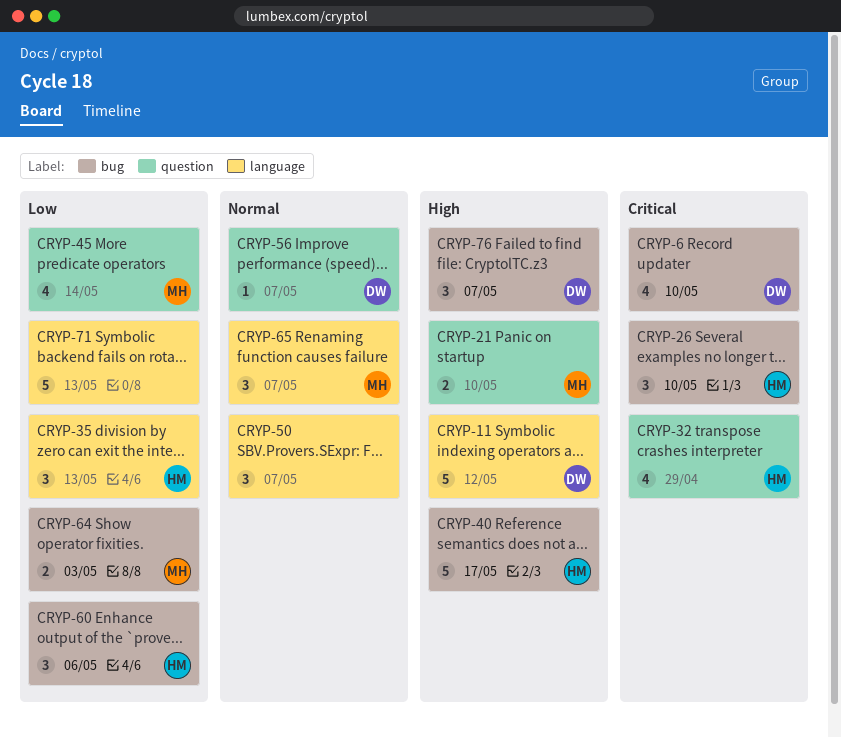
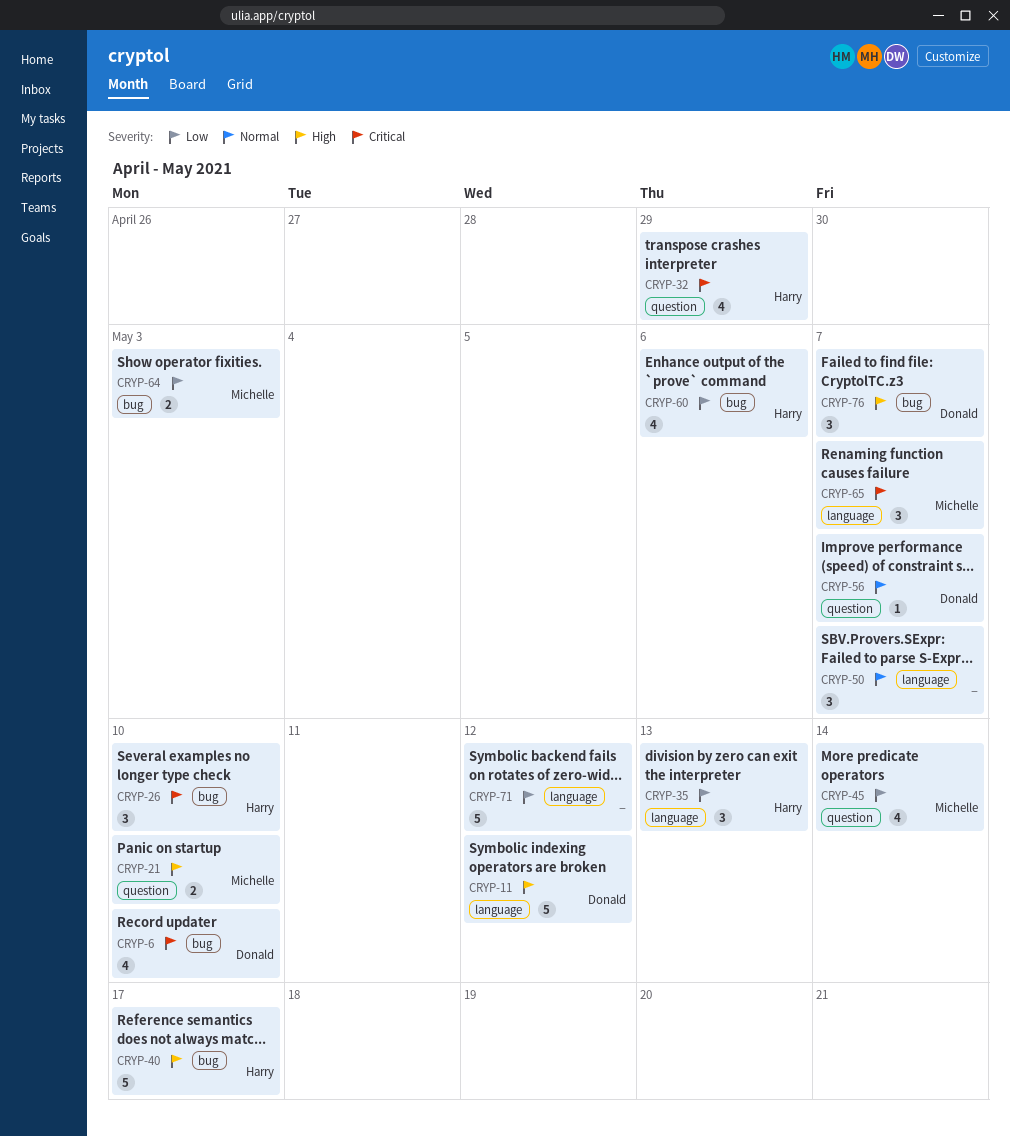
CRYP-60, estimate: 3 -> 4
CRYP-65, priority: Normal -> Critical
CRYP-71, due: May 13 -> May 12

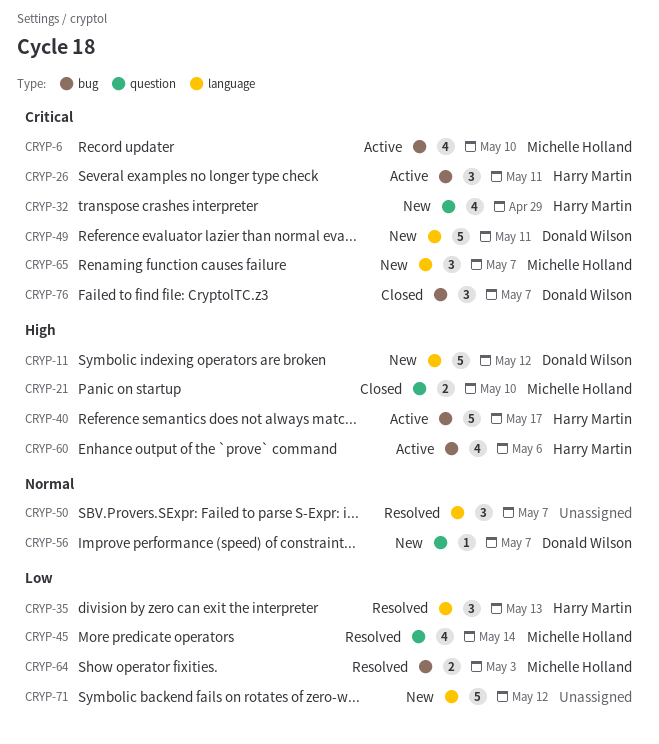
CRYP-6, owner: Donald Wilson -> Michelle Holland
CRYP-26, due: May 10 -> May 11
CRYP-49: none -> present
CRYP-60, priority: Low -> High
CRYP-76, priority: High -> Critical

